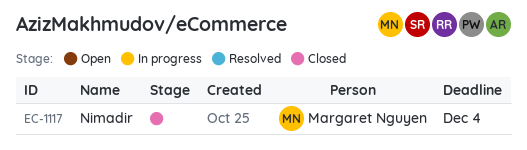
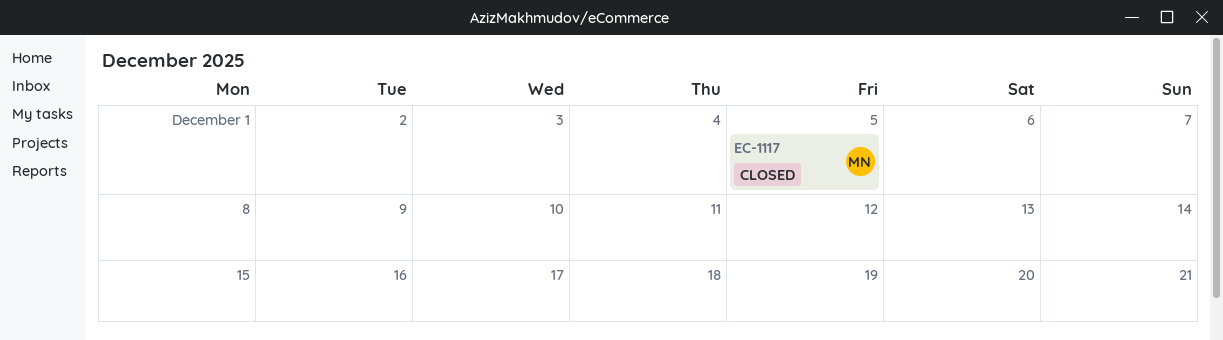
EC-1117, due: Dec 4 -> Dec 5

